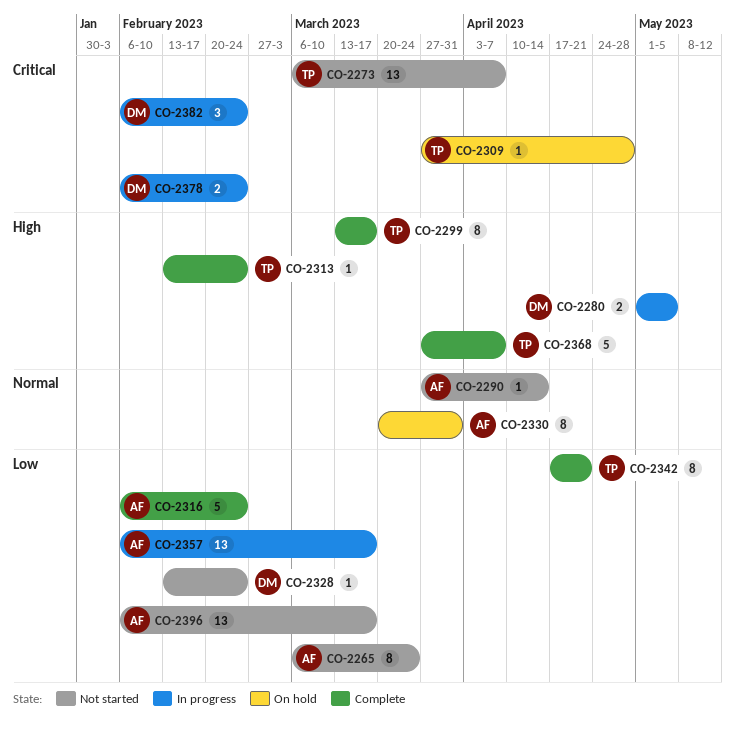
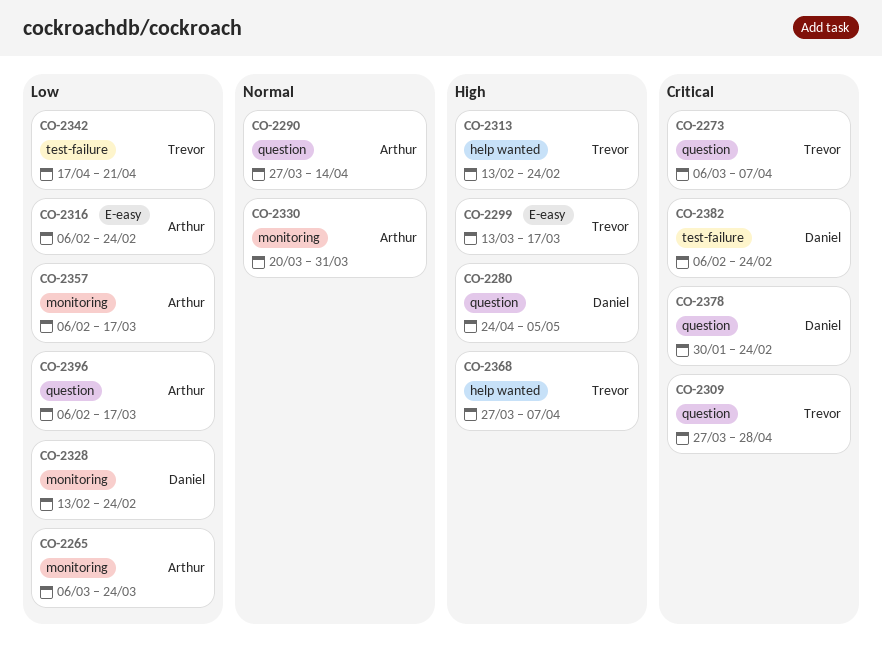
CO-2280, start: May 1 -> Apr 24
CO-2378, start: Feb 6 -> Jan 30

